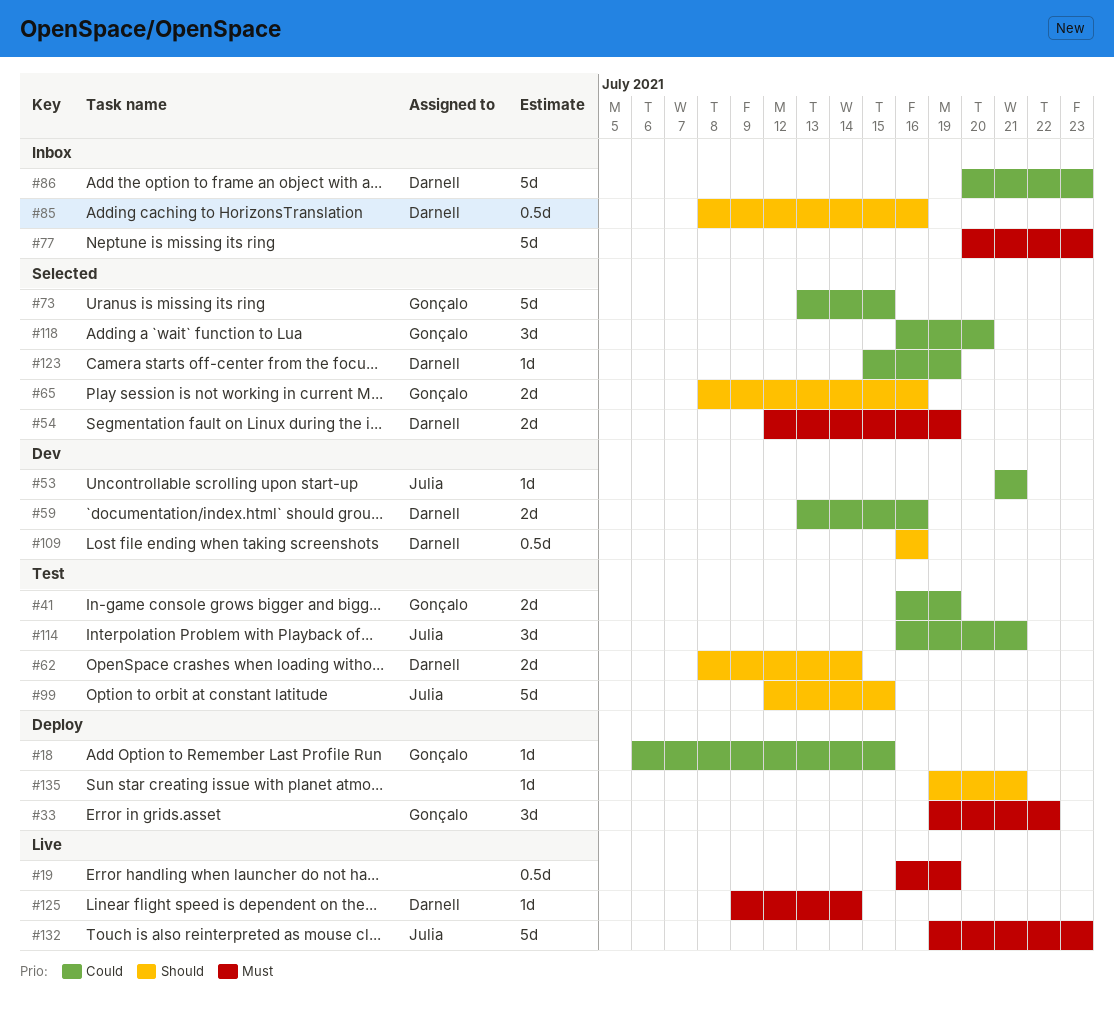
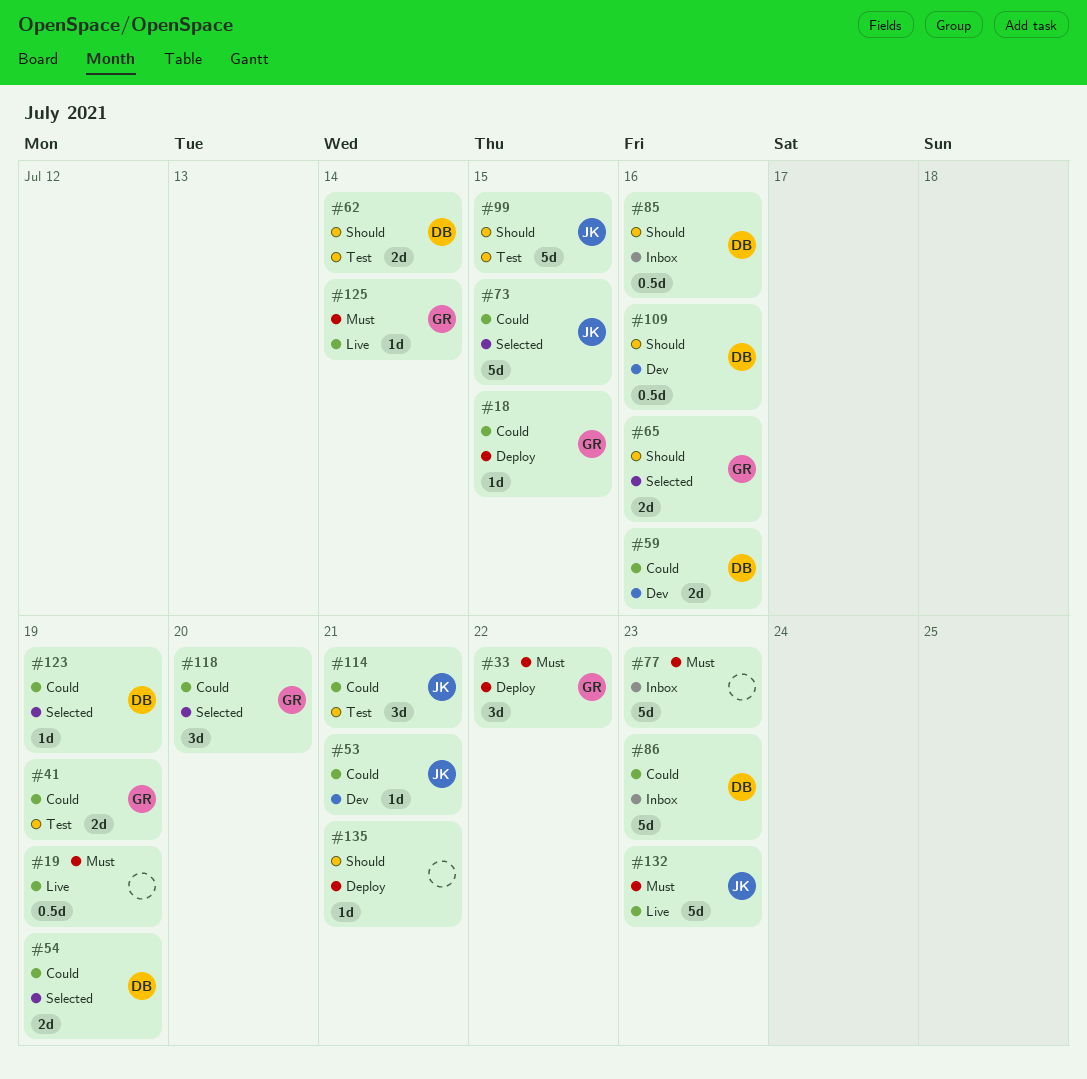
#54, priority: Must -> Could
#73, owner: Gonçalo -> Julia
#125, owner: Darnell -> Gonçalo

